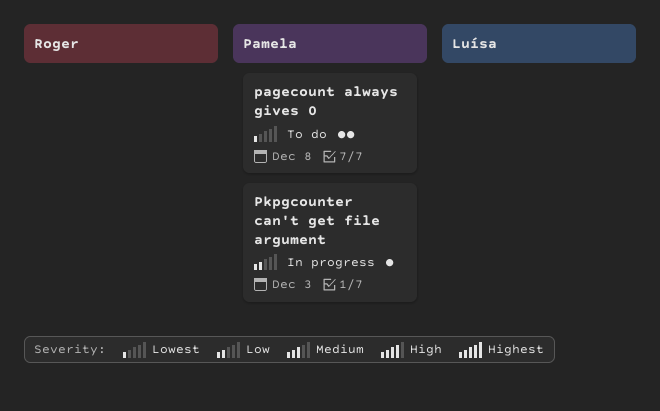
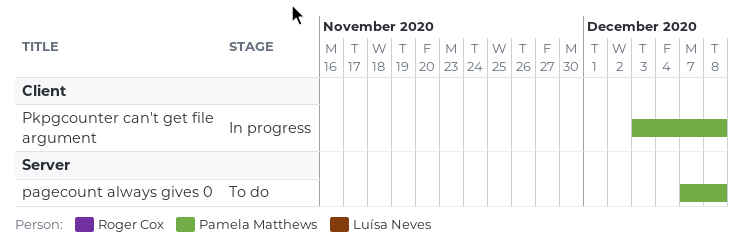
Pkpgcounter can't get file argument, due: Dec 3 -> Dec 8

